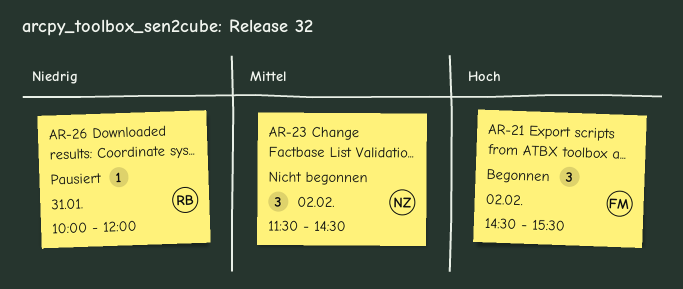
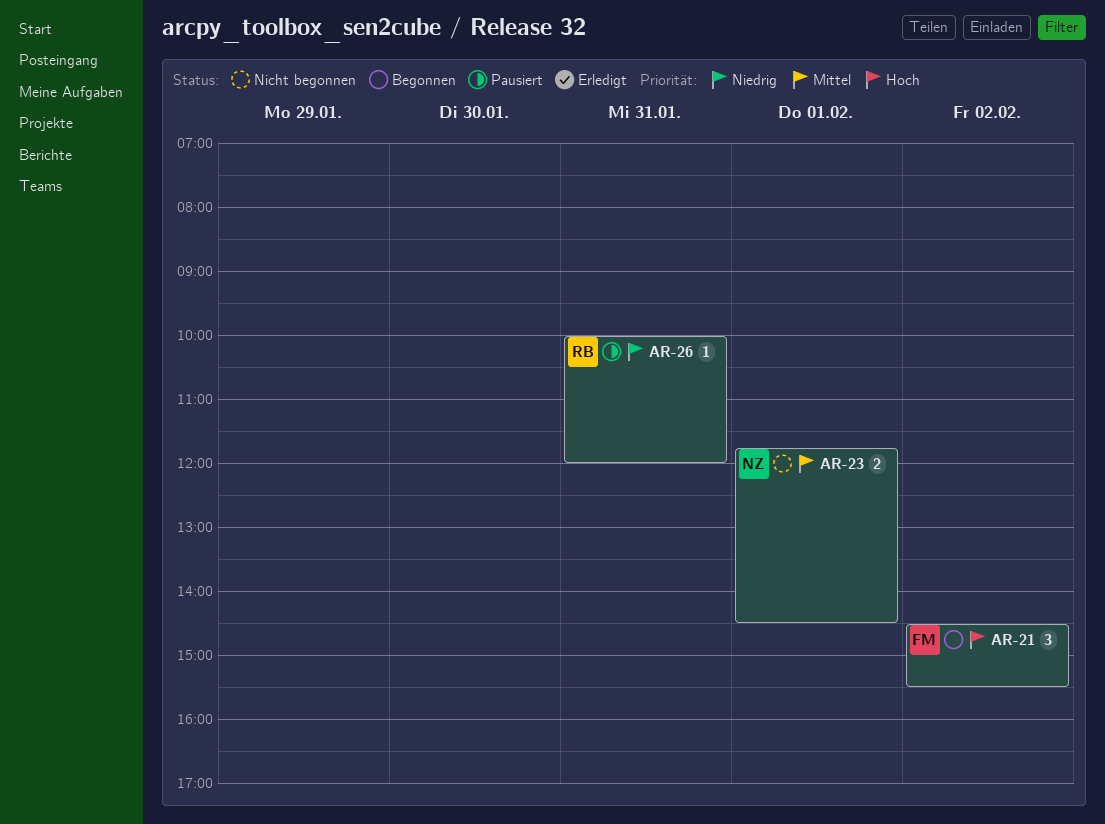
AR-23, estimate: 3 -> 2
AR-23, day: Feb 2 -> Feb 1
AR-23, begins: 11:30 -> 11:45

